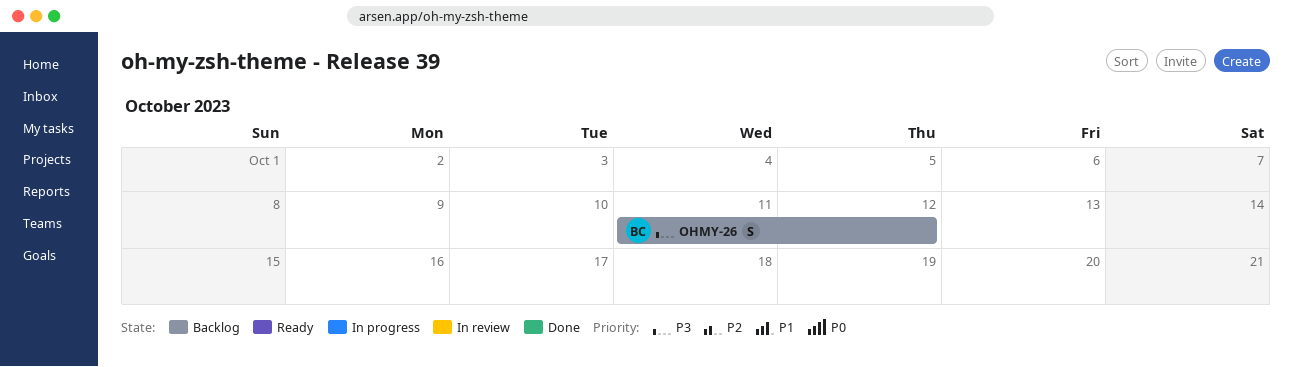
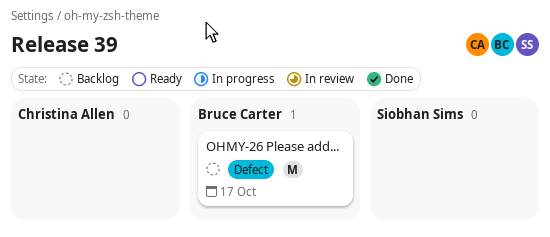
OHMY-26, estimate: S -> M
OHMY-26, due: Oct 12 -> Oct 17

